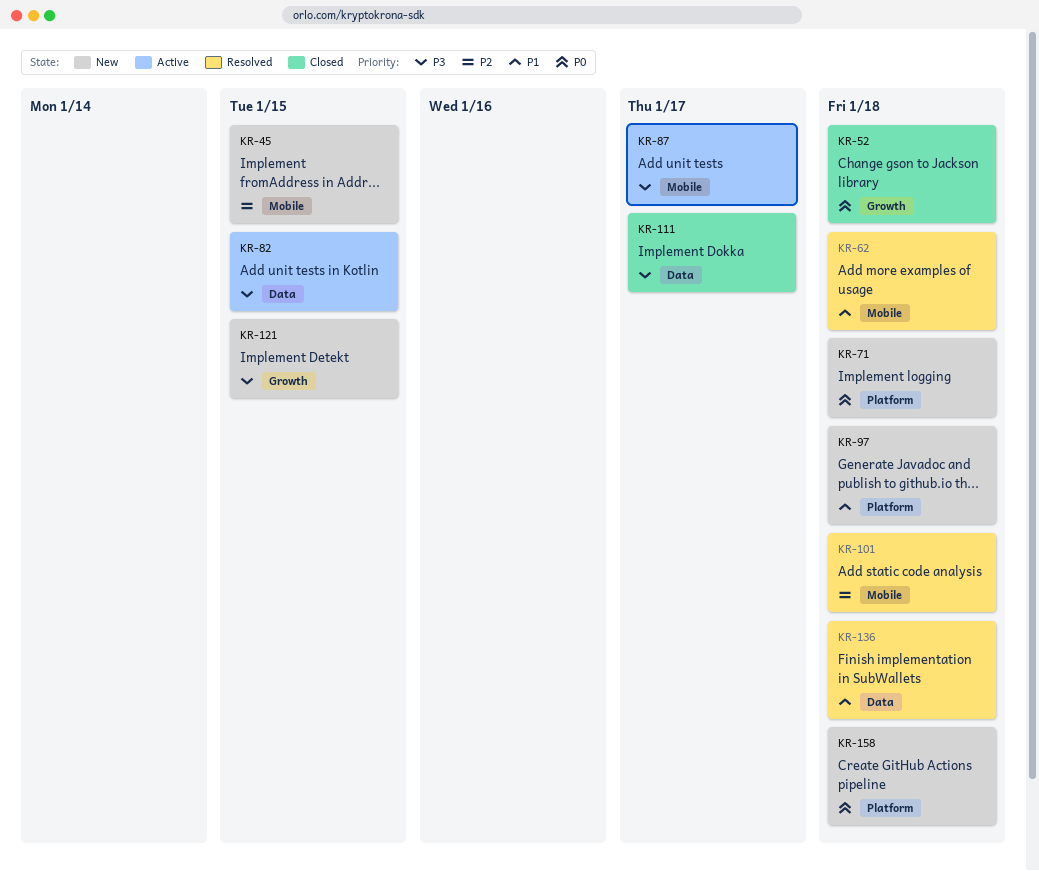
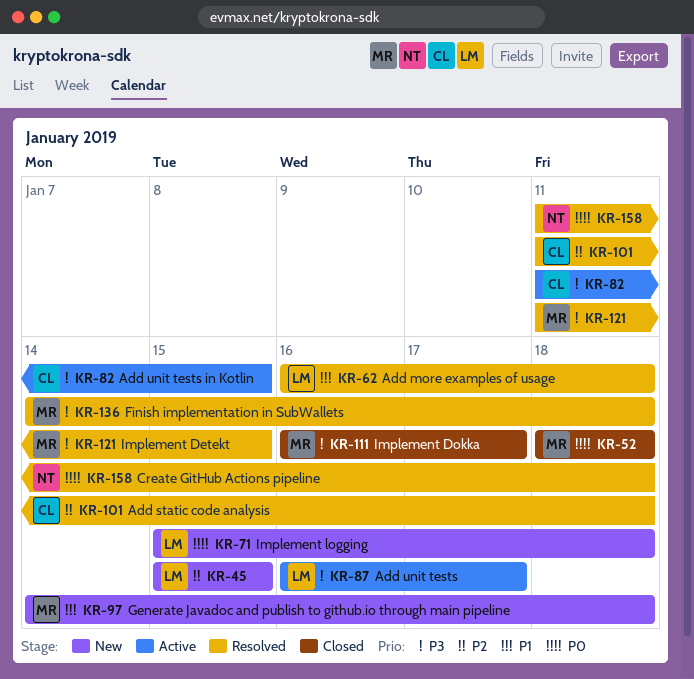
KR-121, status: New -> Resolved
KR-136, priority: P1 -> P3
KR-158, status: New -> Resolved

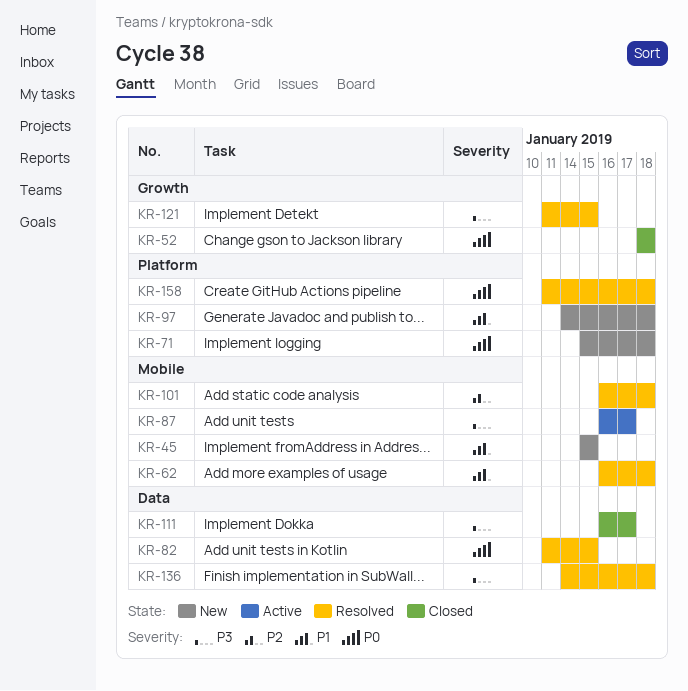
KR-45, priority: P2 -> P1
KR-82, status: Active -> Resolved
KR-82, priority: P3 -> P0
KR-101, start: Jan 11 -> Jan 16

